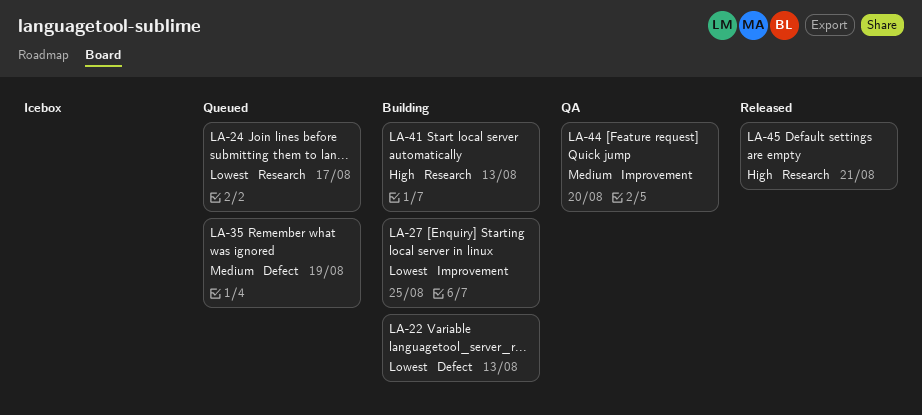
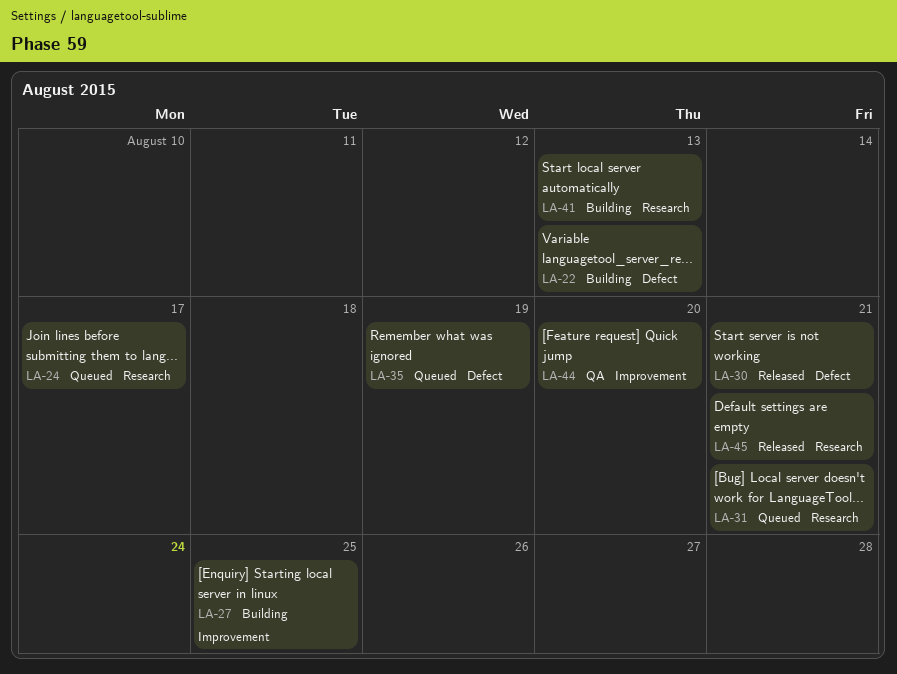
LA-30: none -> present
LA-31: none -> present

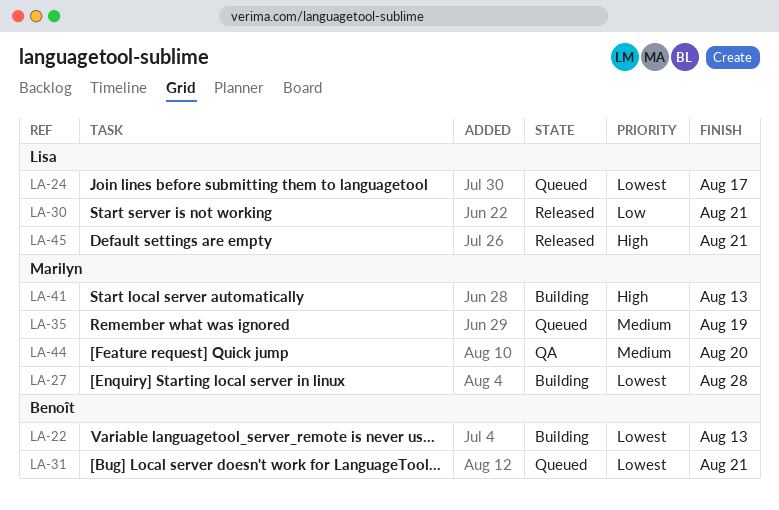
LA-27, due: Aug 25 -> Aug 28

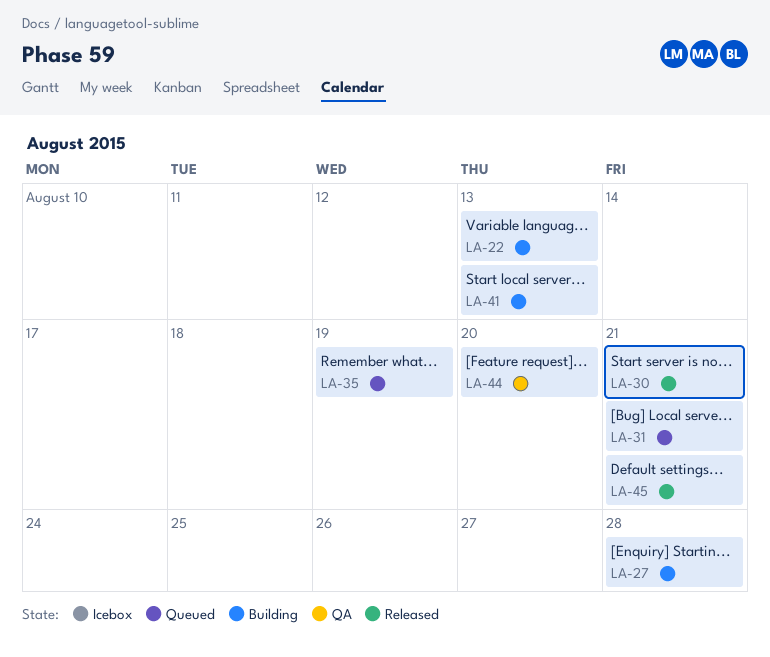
LA-24: present -> none

